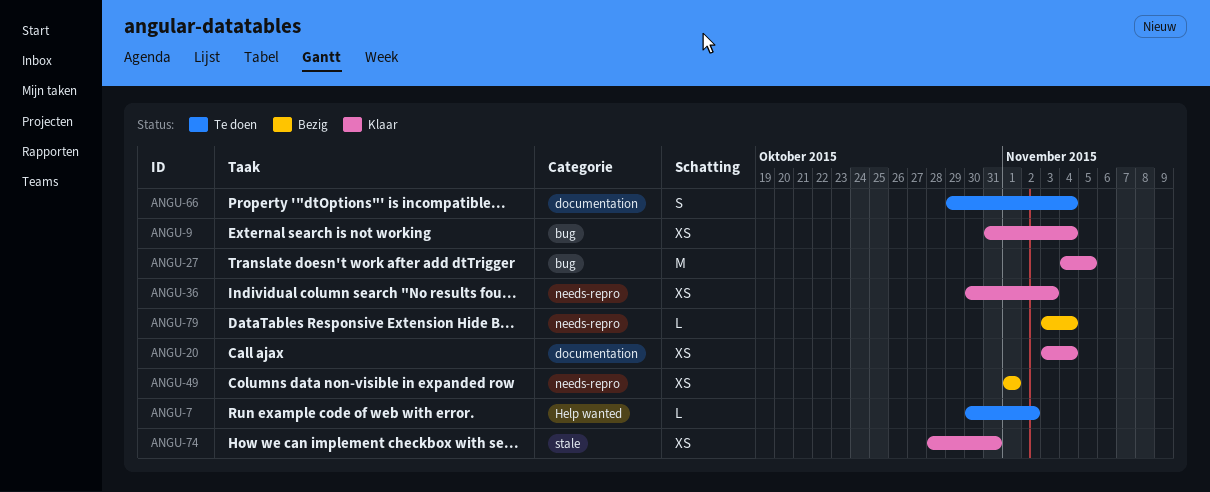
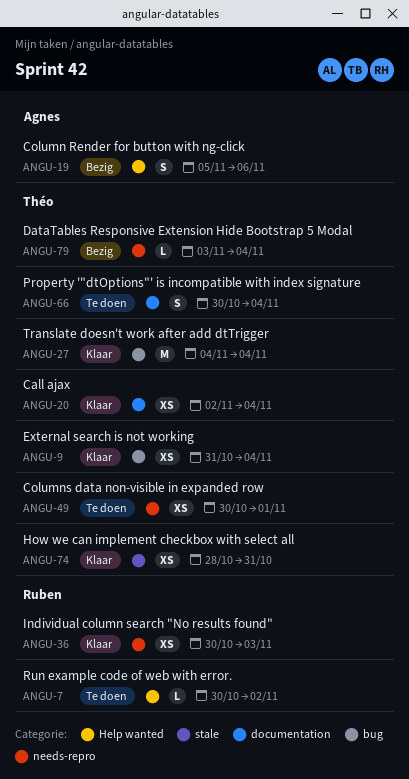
ANGU-19: none -> present
ANGU-20, start: Nov 3 -> Nov 2
ANGU-27, due: Nov 5 -> Nov 4
ANGU-49, status: Bezig -> Te doen
ANGU-49, start: Nov 1 -> Oct 30
ANGU-66, start: Oct 29 -> Oct 30

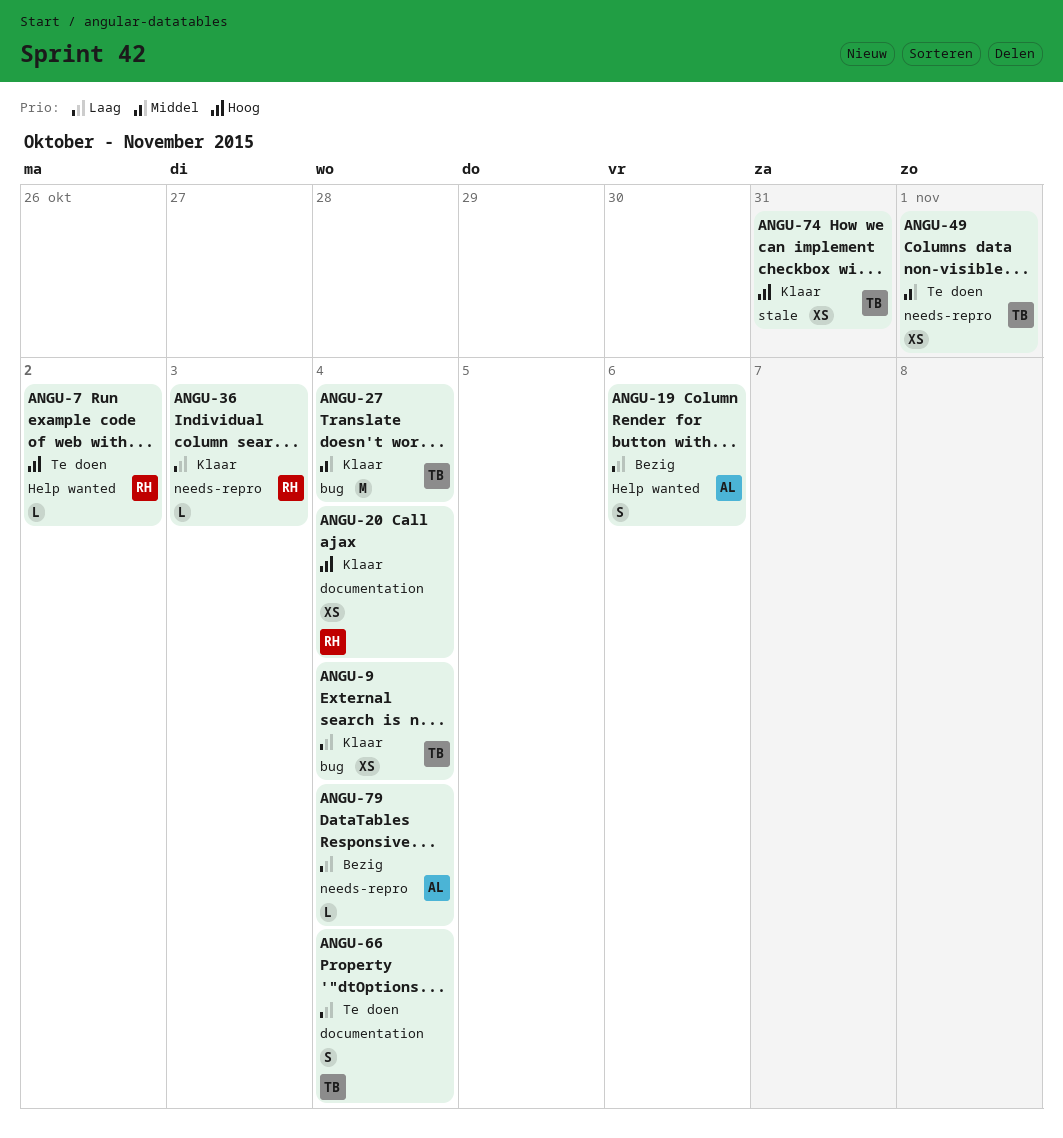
ANGU-20, owner: Théo -> Ruben
ANGU-36, estimate: XS -> L
ANGU-79, owner: Théo -> Agnes

